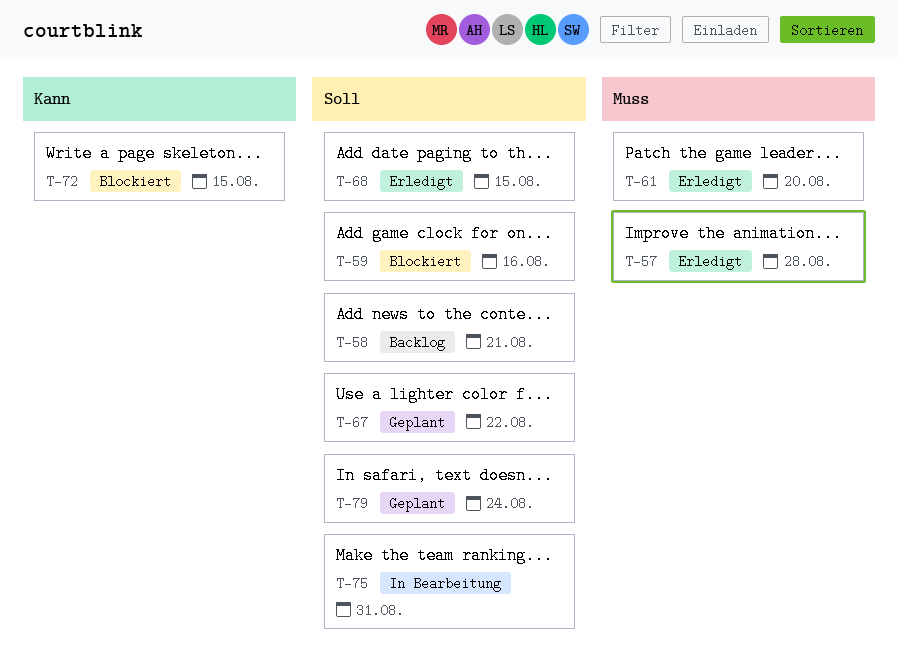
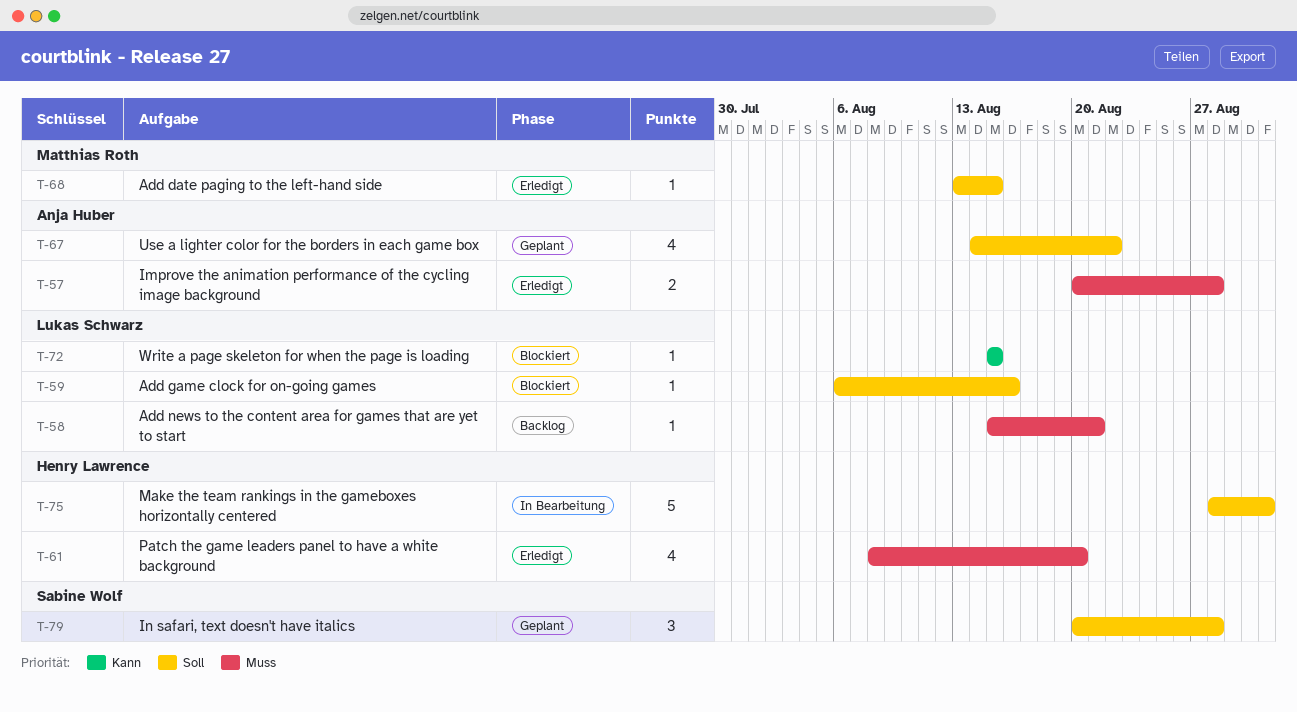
T-58, priority: Soll -> Muss
T-79, due: Aug 24 -> Aug 28

